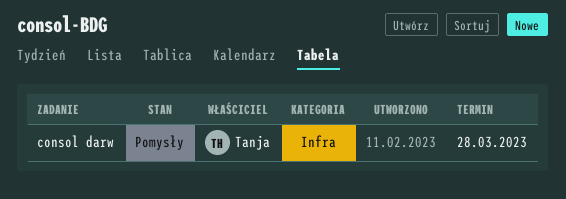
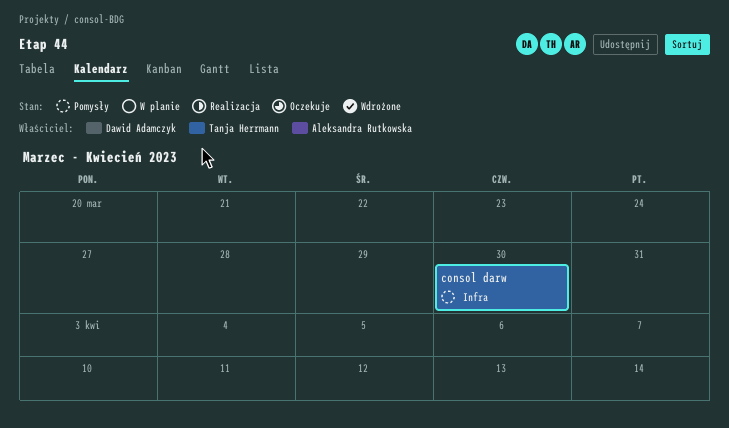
consol darw, due: Mar 28 -> Mar 30

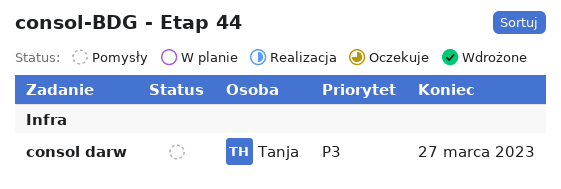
consol darw, due: Mar 30 -> Mar 27

